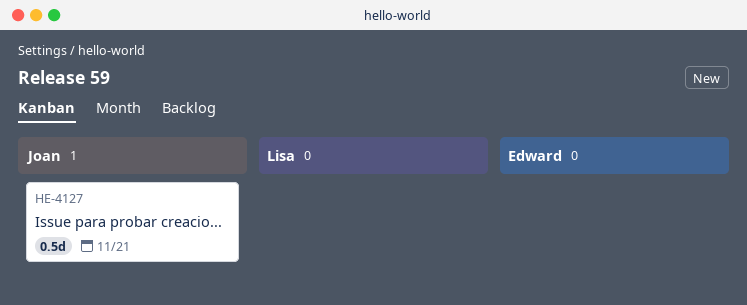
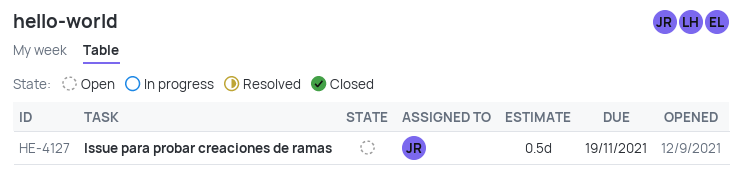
HE-4127, due: Nov 21 -> Nov 19

